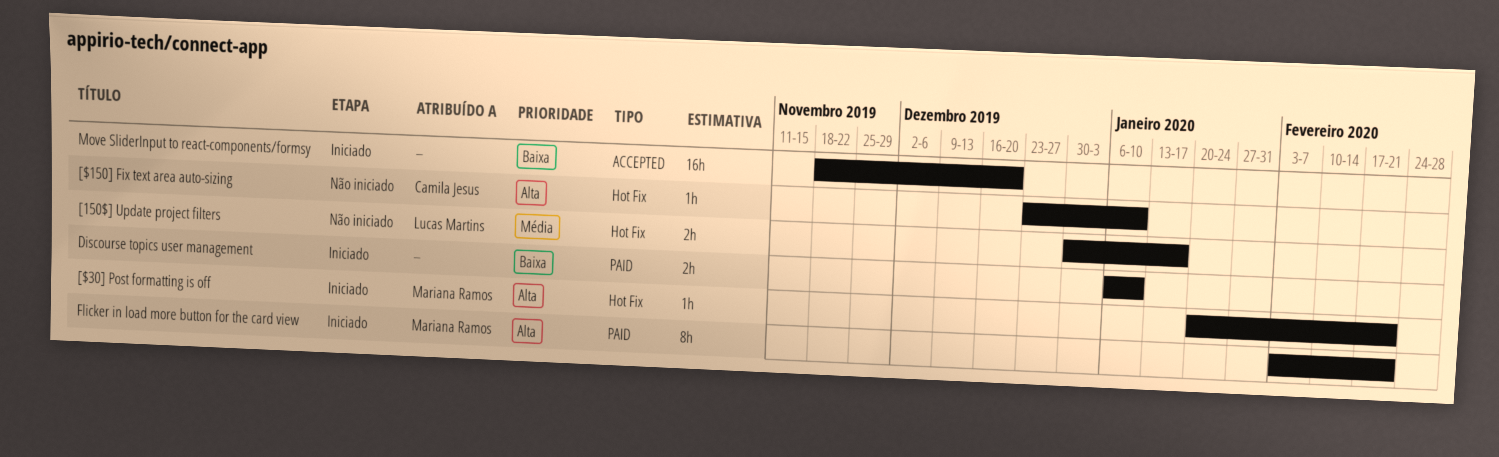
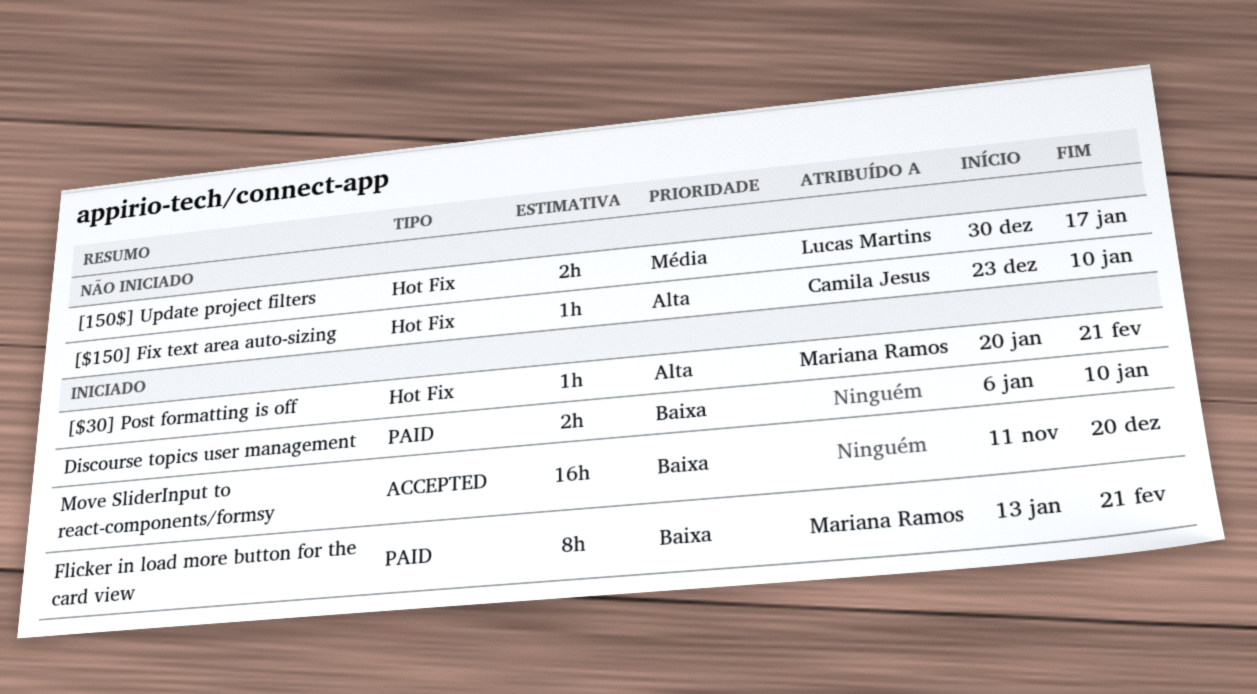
Flicker in load more button for the card view, priority: Alta -> Baixa
Flicker in load more button for the card view, start: Feb 3 -> Jan 13
Move SliderInput to react-components/formsy, start: Nov 18 -> Nov 11

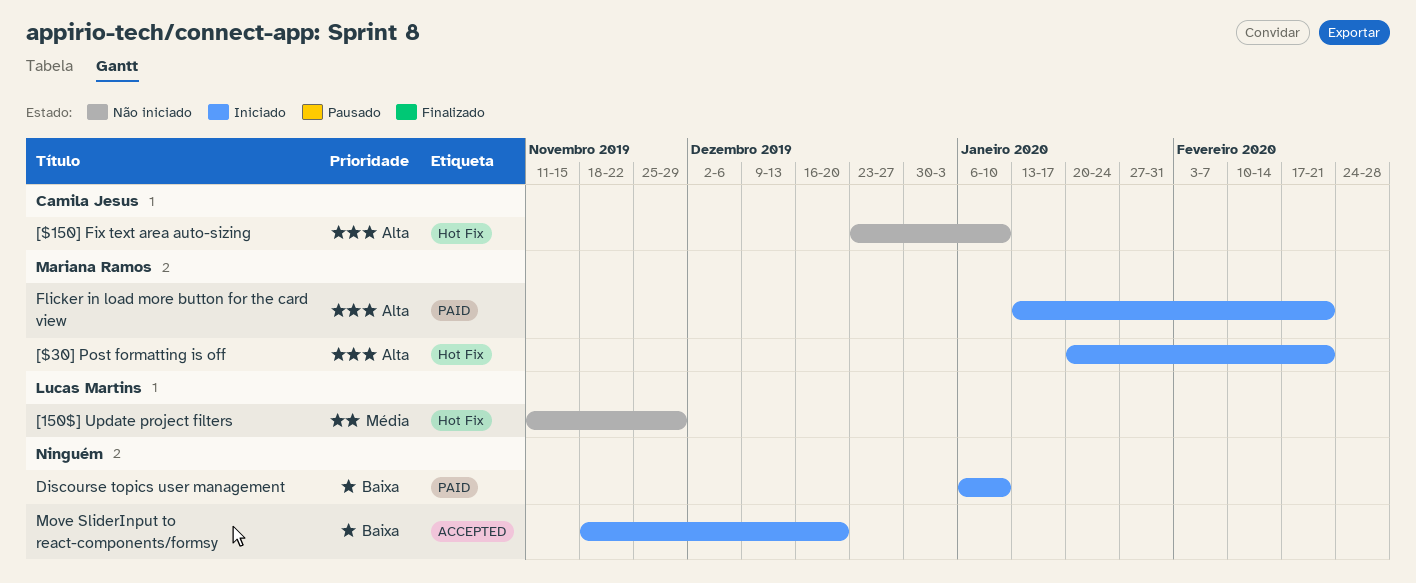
[150$] Update project filters, start: Dec 30 -> Nov 11
[150$] Update project filters, due: Jan 17 -> Nov 29
Flicker in load more button for the card view, priority: Baixa -> Alta
Move SliderInput to react-components/formsy, start: Nov 11 -> Nov 18

